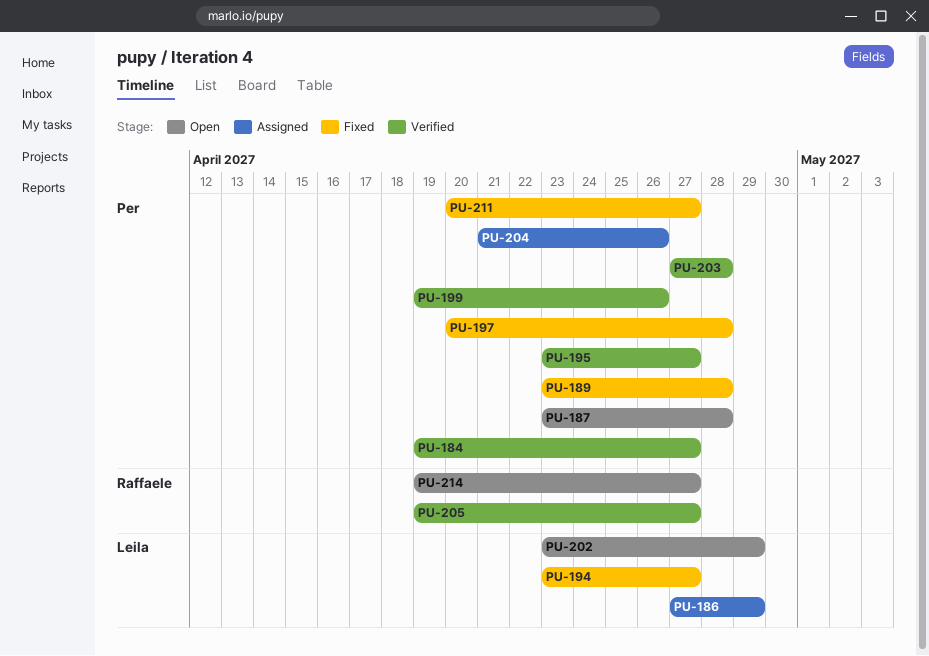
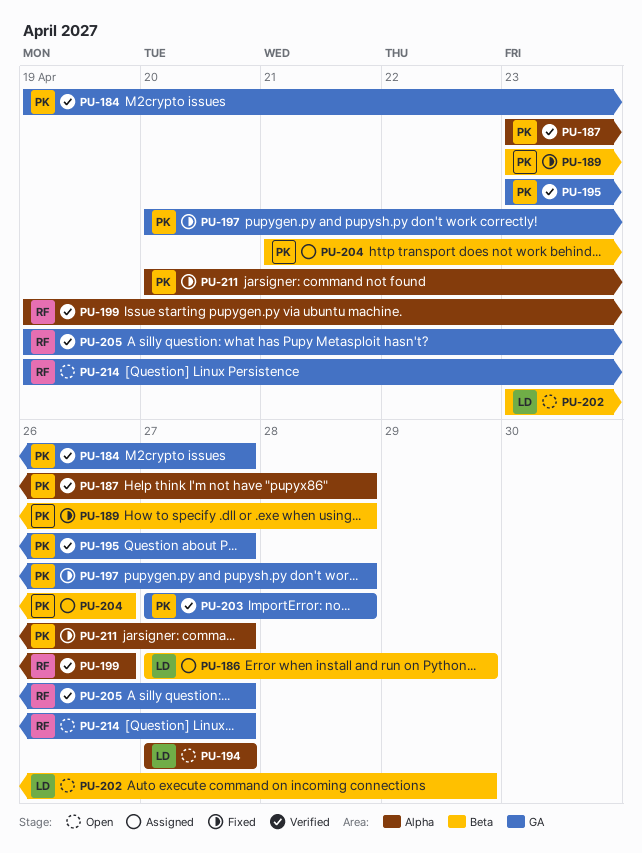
PU-187, status: Open -> Verified
PU-194, status: Fixed -> Open
PU-194, start: Apr 23 -> Apr 27
PU-199, owner: Per -> Raffaele

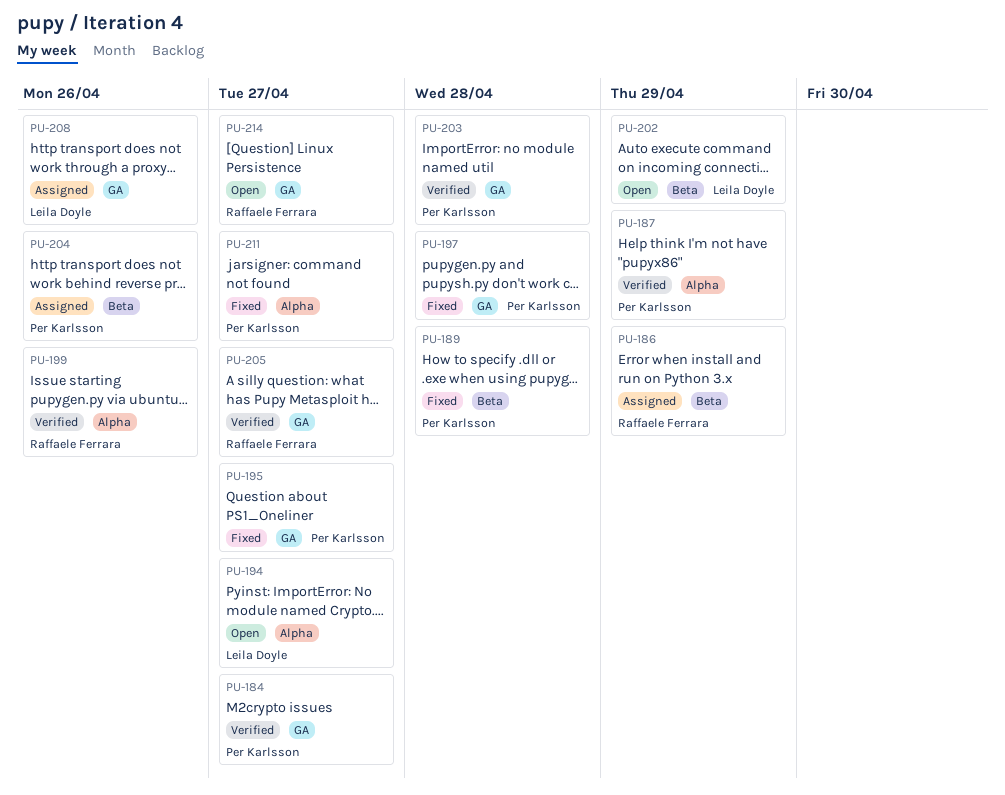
PU-186, owner: Leila Doyle -> Raffaele Ferrara
PU-187, due: Apr 28 -> Apr 29
PU-195, status: Verified -> Fixed
PU-208: none -> present

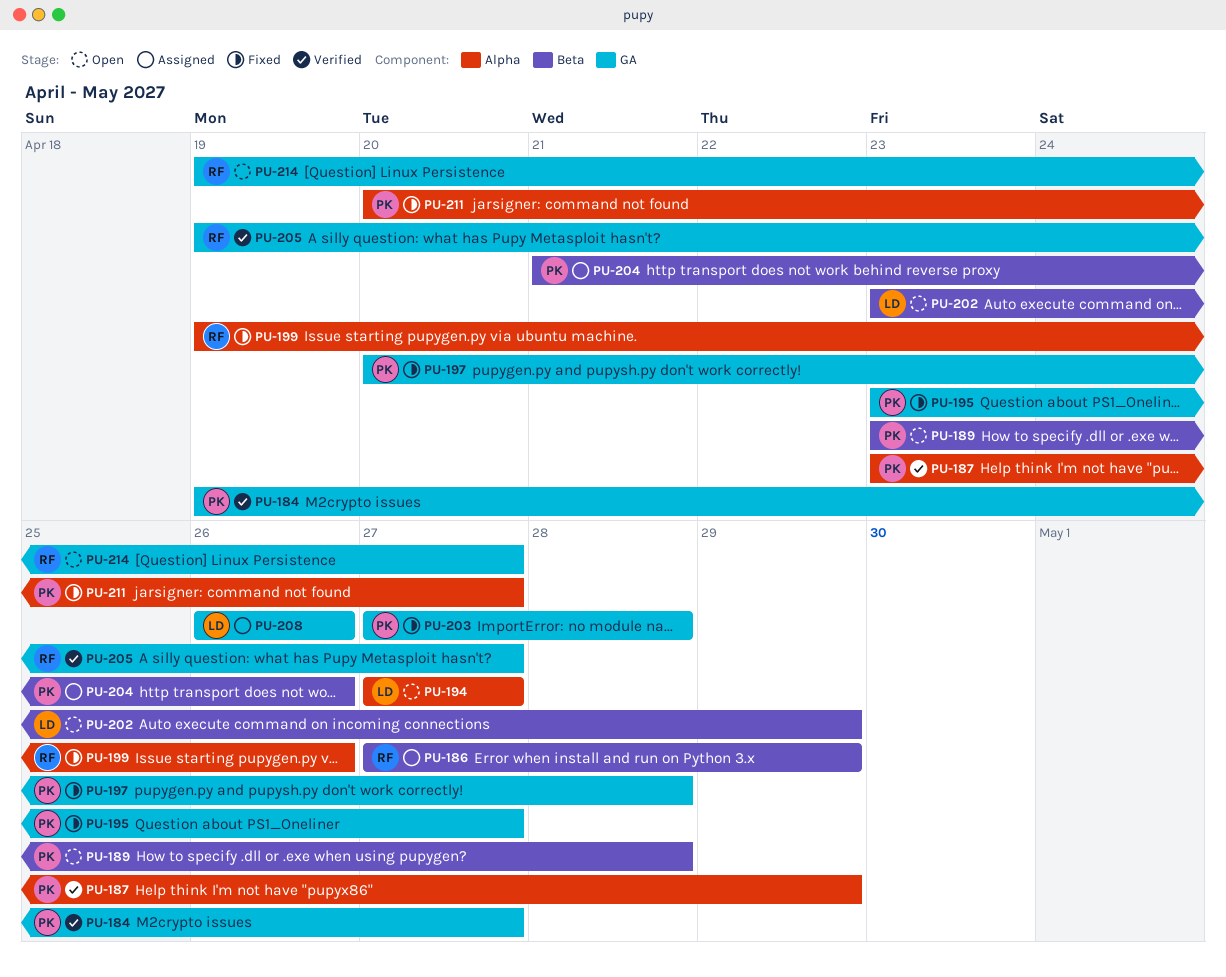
PU-189, status: Fixed -> Open
PU-199, status: Verified -> Fixed
PU-203, status: Verified -> Fixed

